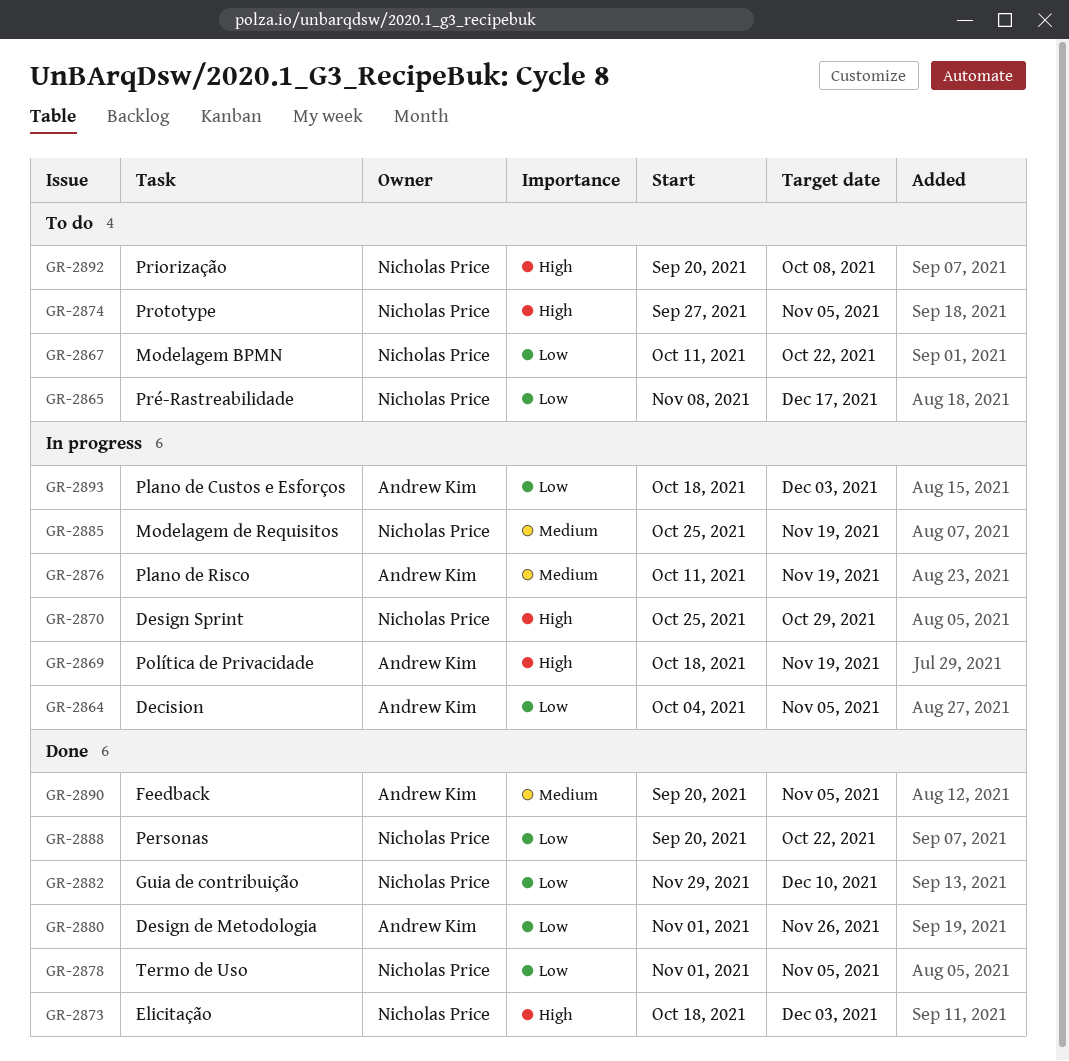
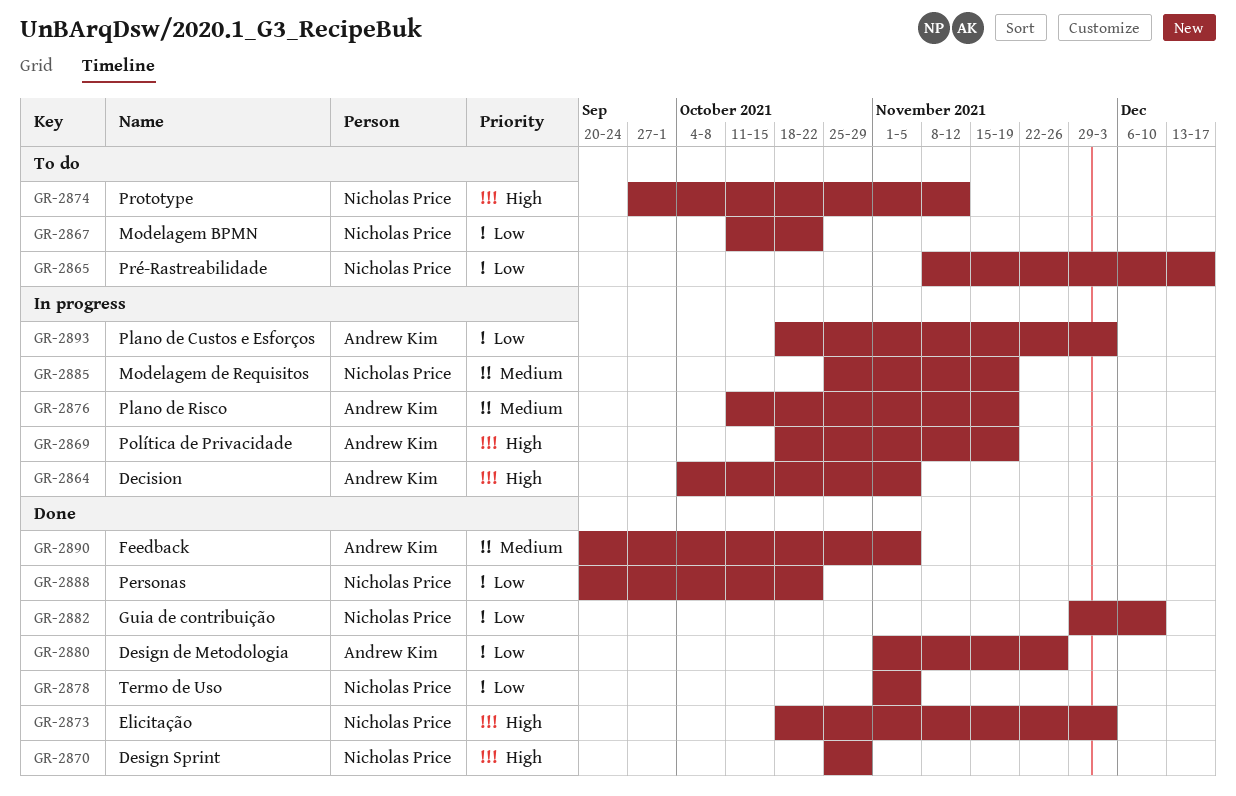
GR-2864, priority: Low -> High
GR-2870, status: In progress -> Done
GR-2874, due: Nov 5 -> Nov 12
GR-2892: present -> none

